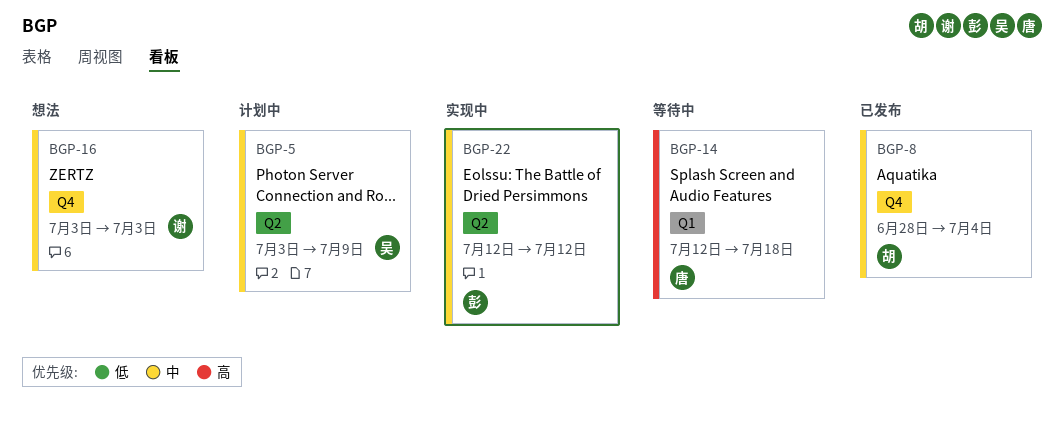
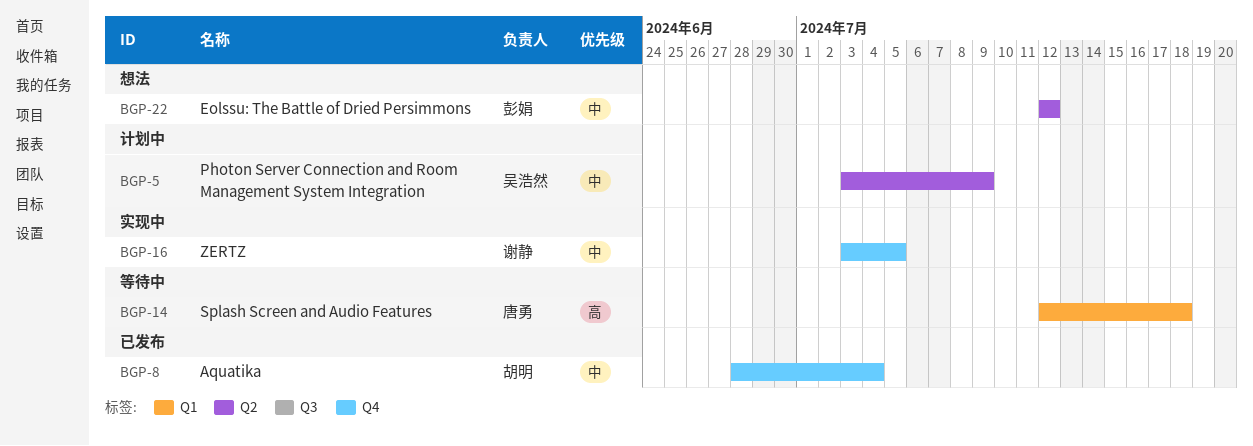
BGP-16, status: 想法 -> 实现中
BGP-16, due: Jul 3 -> Jul 5
BGP-22, status: 实现中 -> 想法

